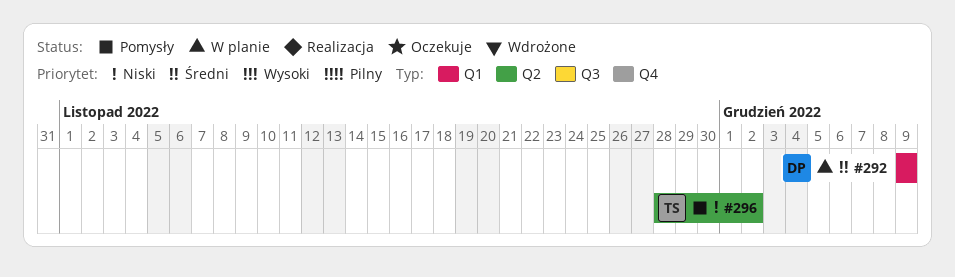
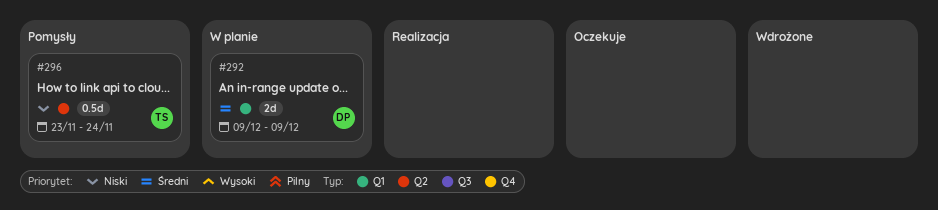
#296, start: Nov 28 -> Nov 23
#296, due: Dec 2 -> Nov 24

